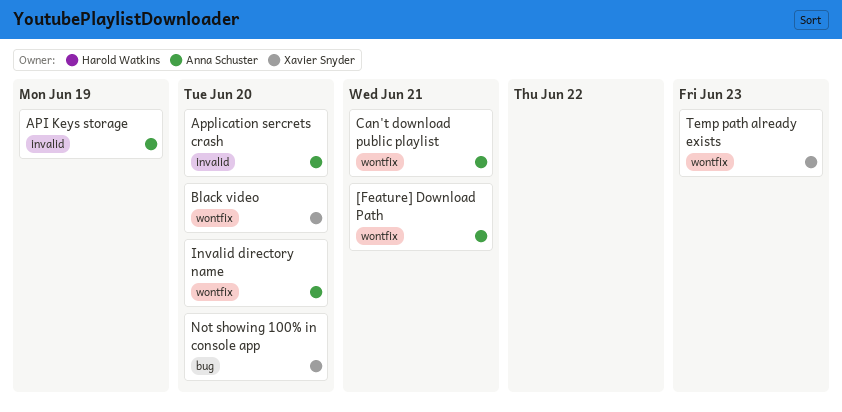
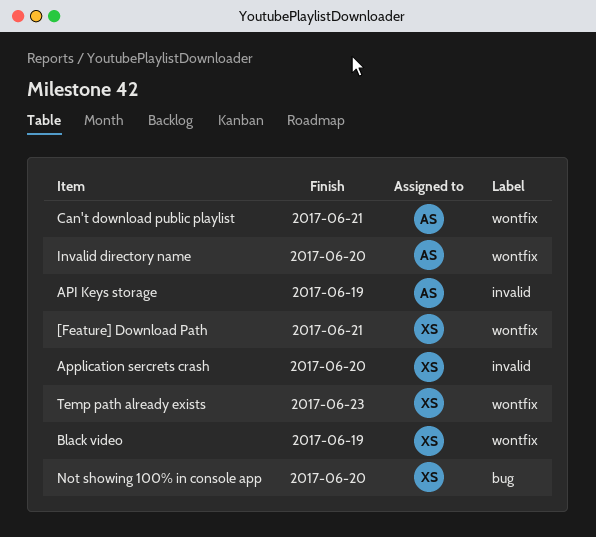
[Feature] Download Path, owner: Anna Schuster -> Xavier Snyder
Application sercrets crash, owner: Anna Schuster -> Xavier Snyder
Black video, due: Jun 20 -> Jun 19

